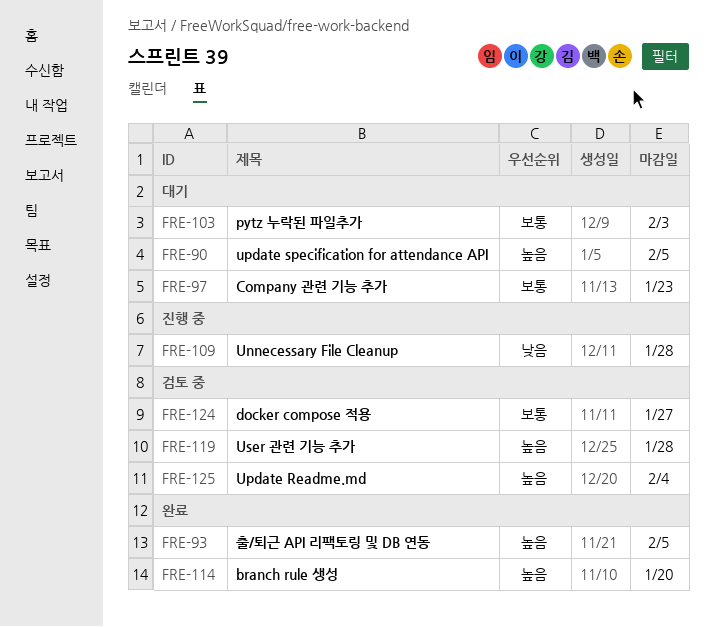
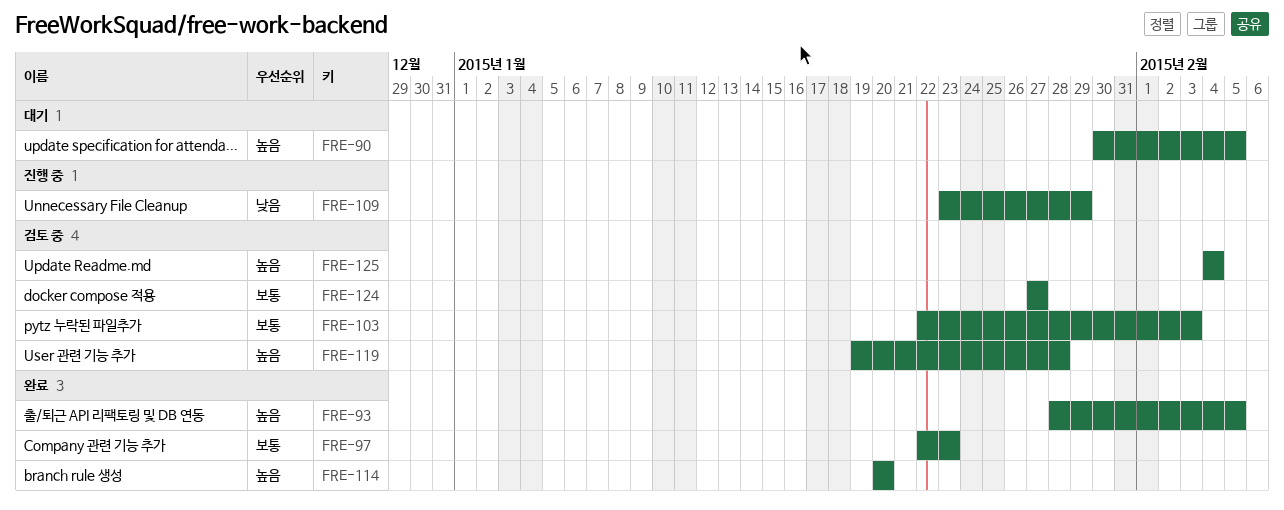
FRE-97, status: 대기 -> 완료
FRE-103, status: 대기 -> 검토 중
FRE-109, due: Jan 28 -> Jan 29

